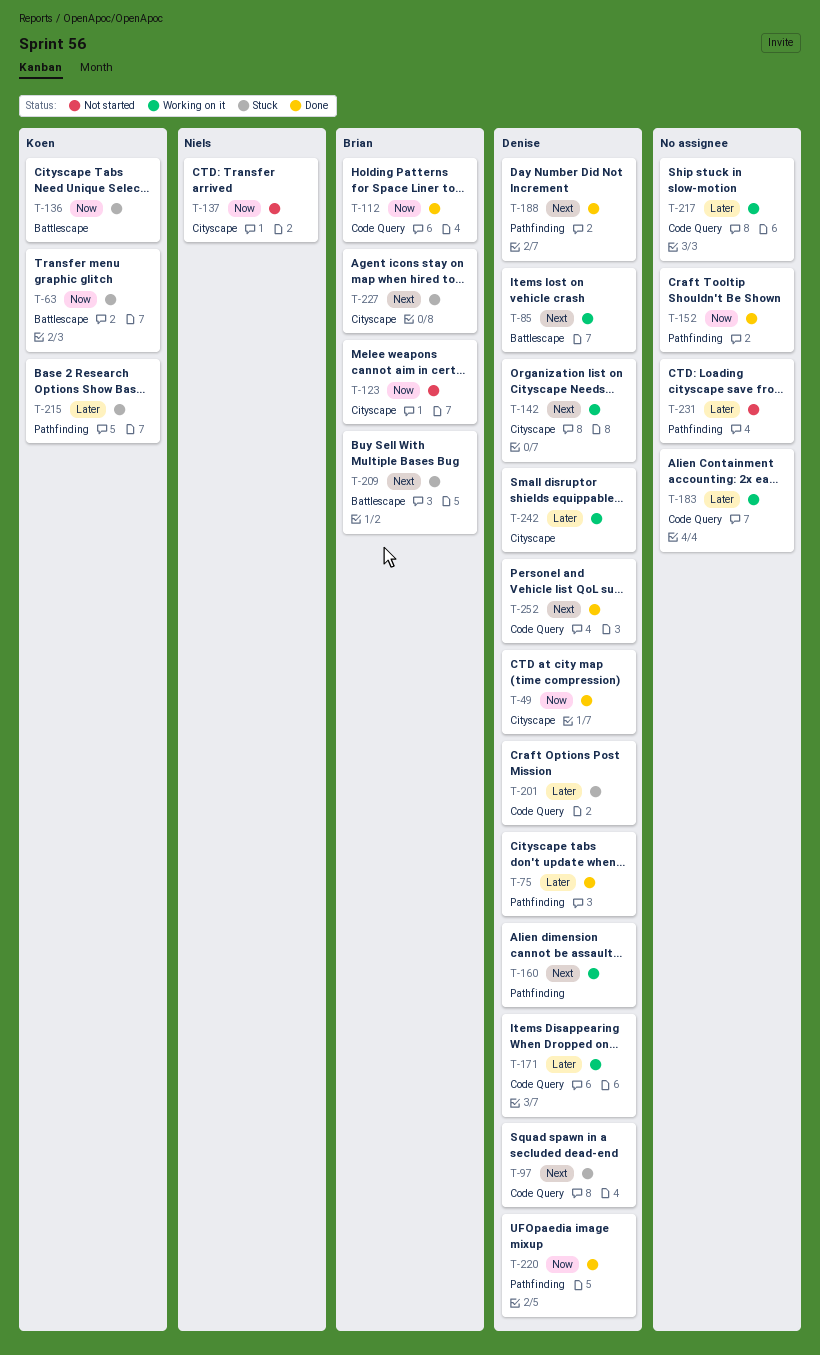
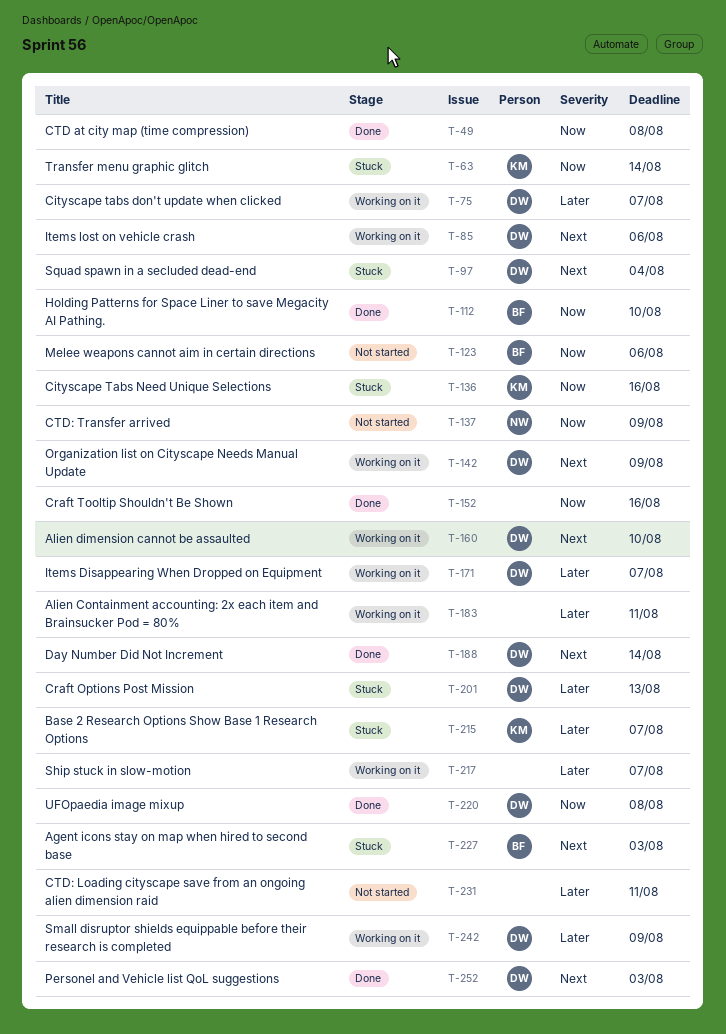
T-49, owner: Denise -> none
T-75, status: Done -> Working on it
T-209: present -> none

